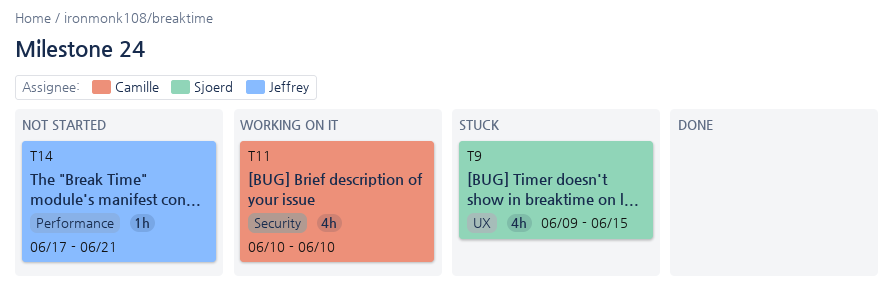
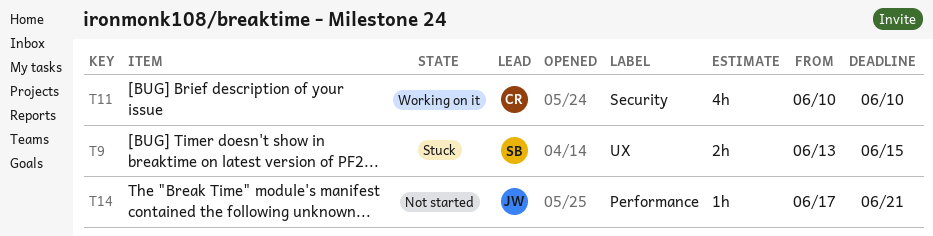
T9, estimate: 4h -> 2h
T9, start: Jun 9 -> Jun 13

